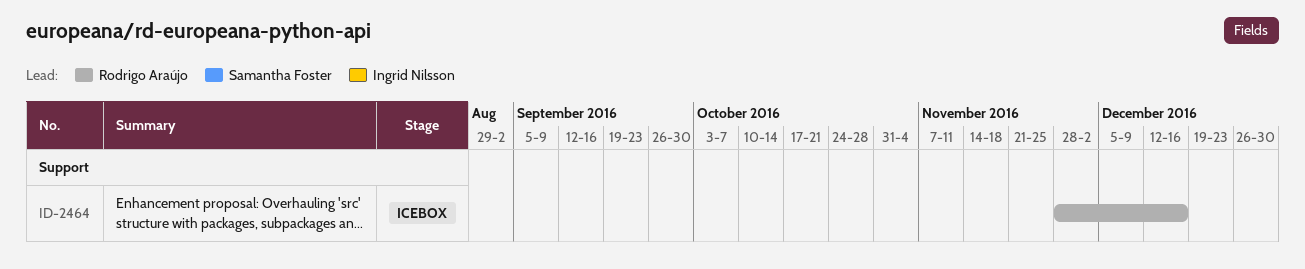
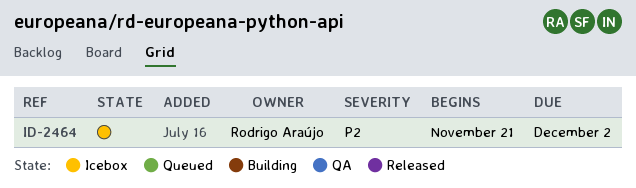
ID-2464, start: Nov 28 -> Nov 21
ID-2464, due: Dec 16 -> Dec 2

